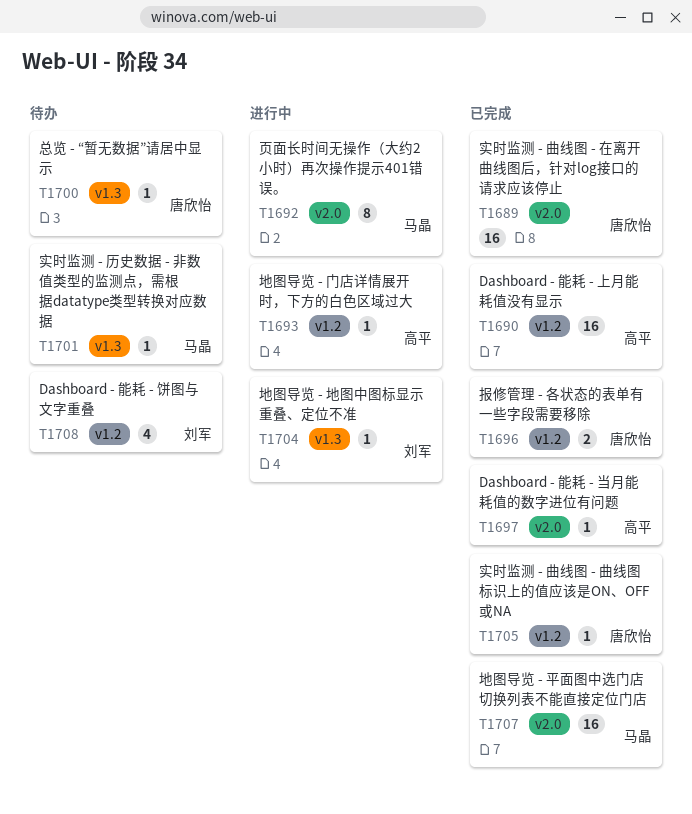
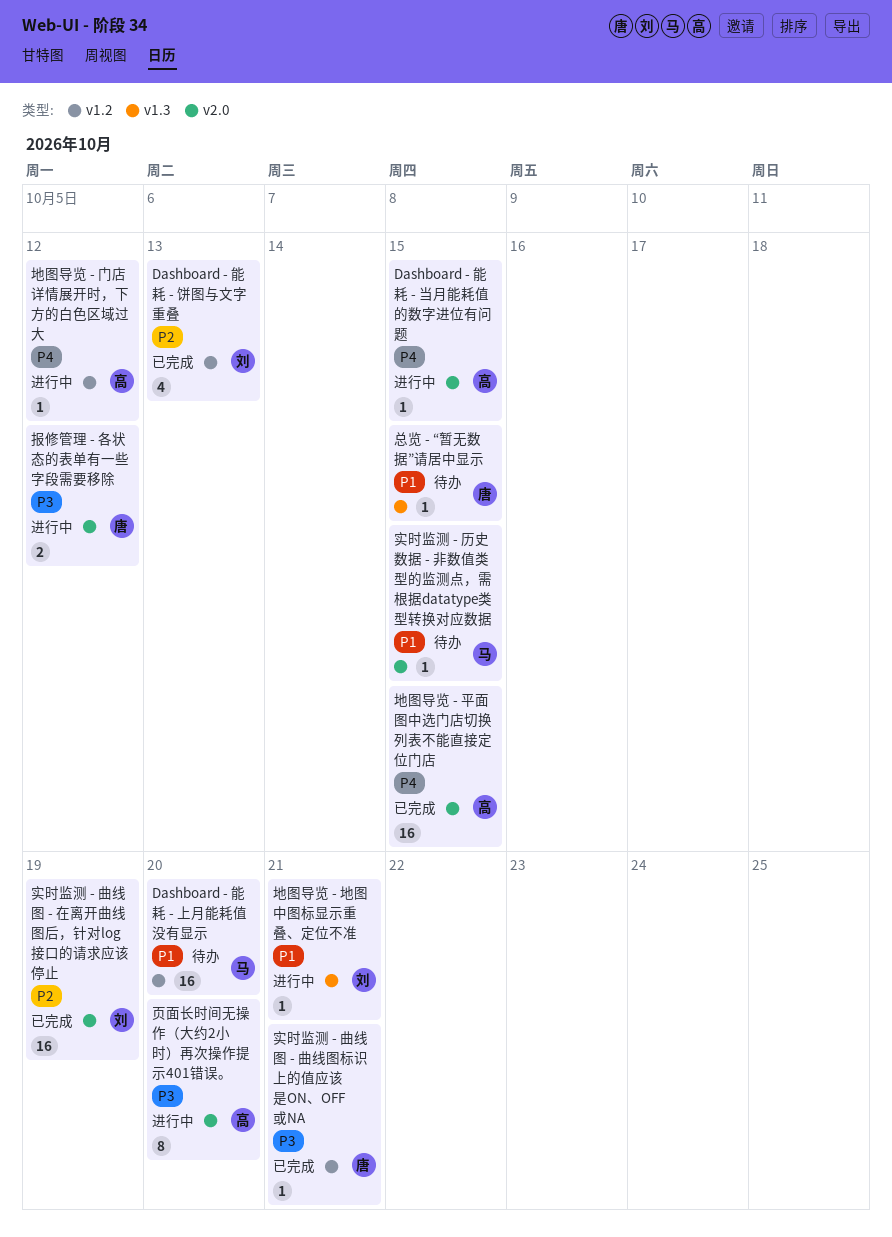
Dashboard - 能耗 - 上月能耗值没有显示, status: 已完成 -> 待办
Dashboard - 能耗 - 上月能耗值没有显示, owner: 高平 -> 马晶
Dashboard - 能耗 - 当月能耗值的数字进位有问题, status: 已完成 -> 进行中
Dashboard - 能耗 - 饼图与文字重叠, status: 待办 -> 已完成
地图导览 - 平面图中选门店切换列表不能直接定位门店, owner: 马晶 -> 高平
实时监测 - 历史数据 - 非数值类型的监测点，需根据datatype类型转换对应数据, label: v1.3 -> v2.0
实时监测 - 曲线图 - 在离开曲线图后，针对log接口的请求应该停止, owner: 唐欣怡 -> 刘军
报修管理 - 各状态的表单有一些字段需要移除, status: 已完成 -> 进行中
报修管理 - 各状态的表单有一些字段需要移除, label: v1.2 -> v2.0
页面长时间无操作（大约2小时）再次操作提示401错误。, owner: 马晶 -> 高平

